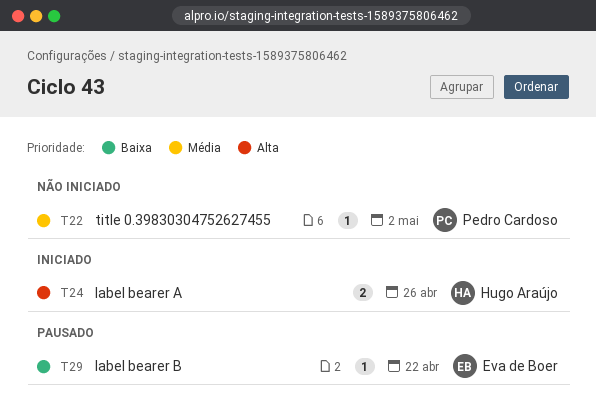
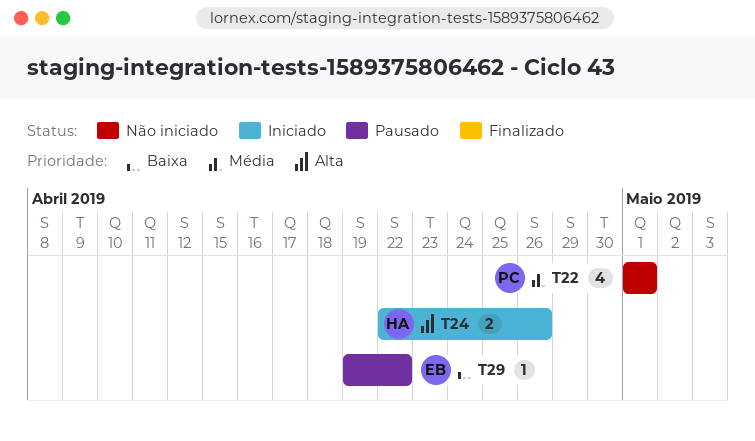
T22, estimate: 1 -> 4
T22, due: May 2 -> May 1

